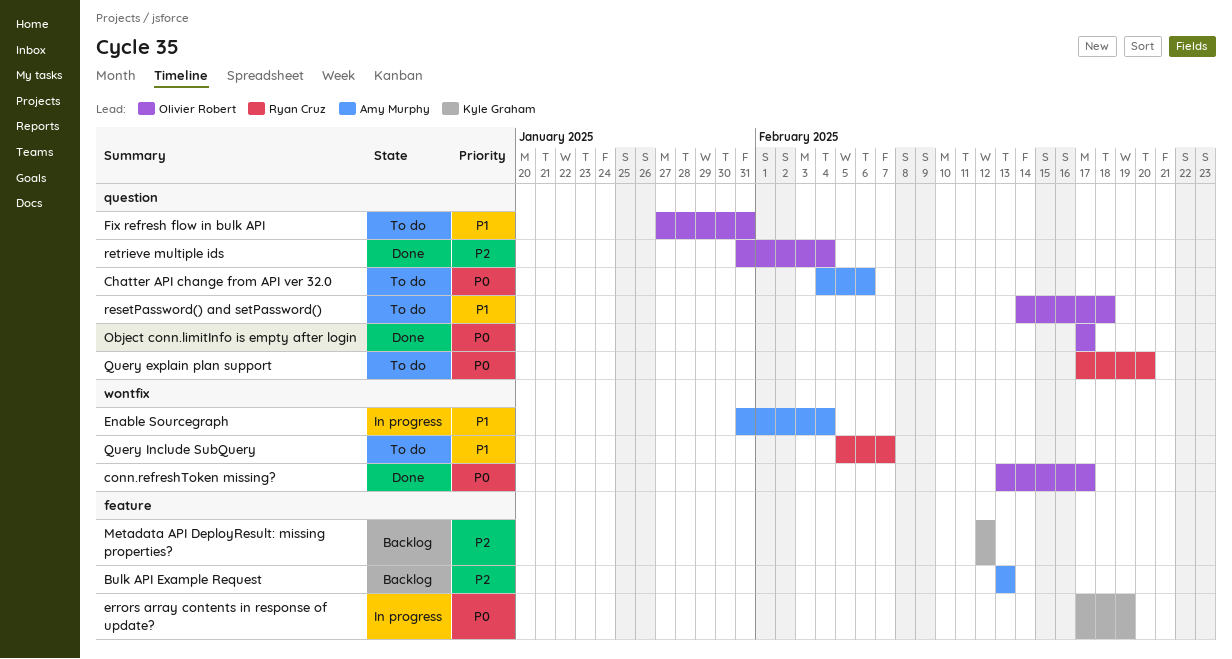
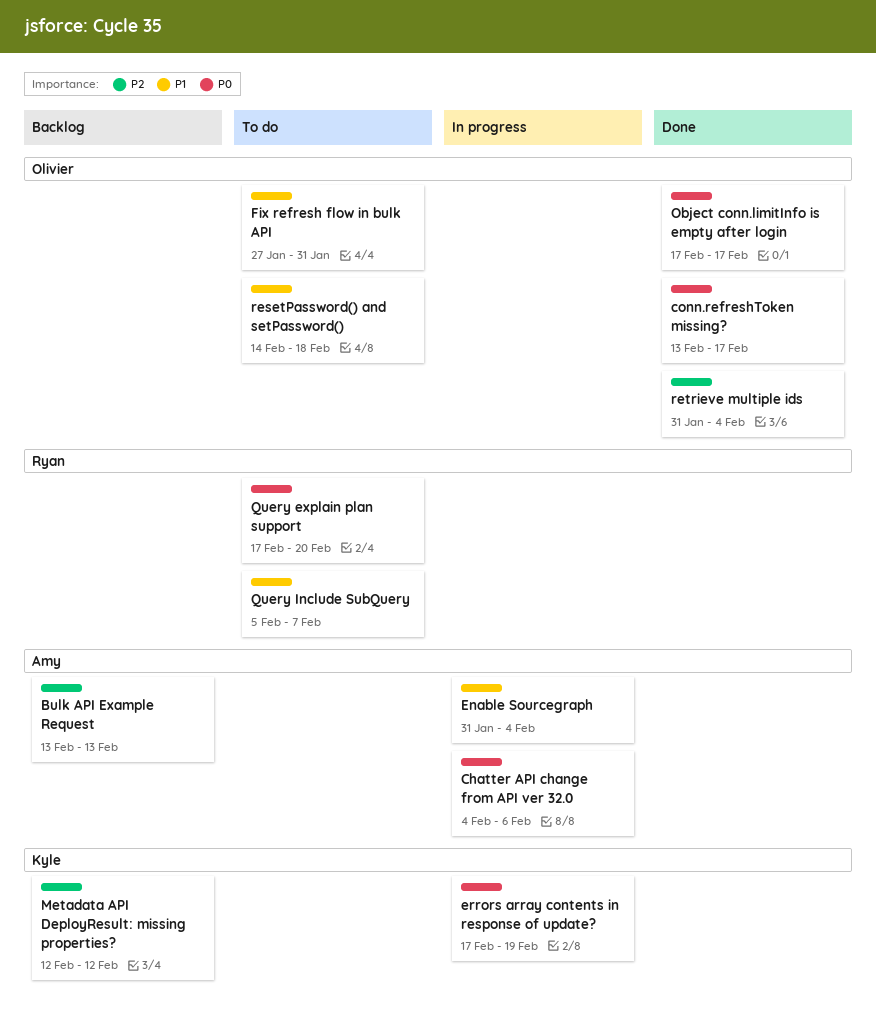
Chatter API change from API ver 32.0, status: To do -> In progress

